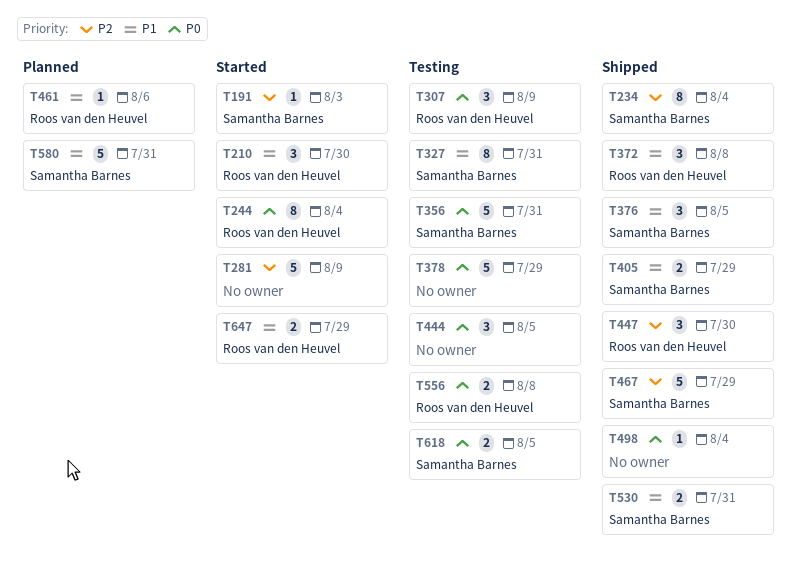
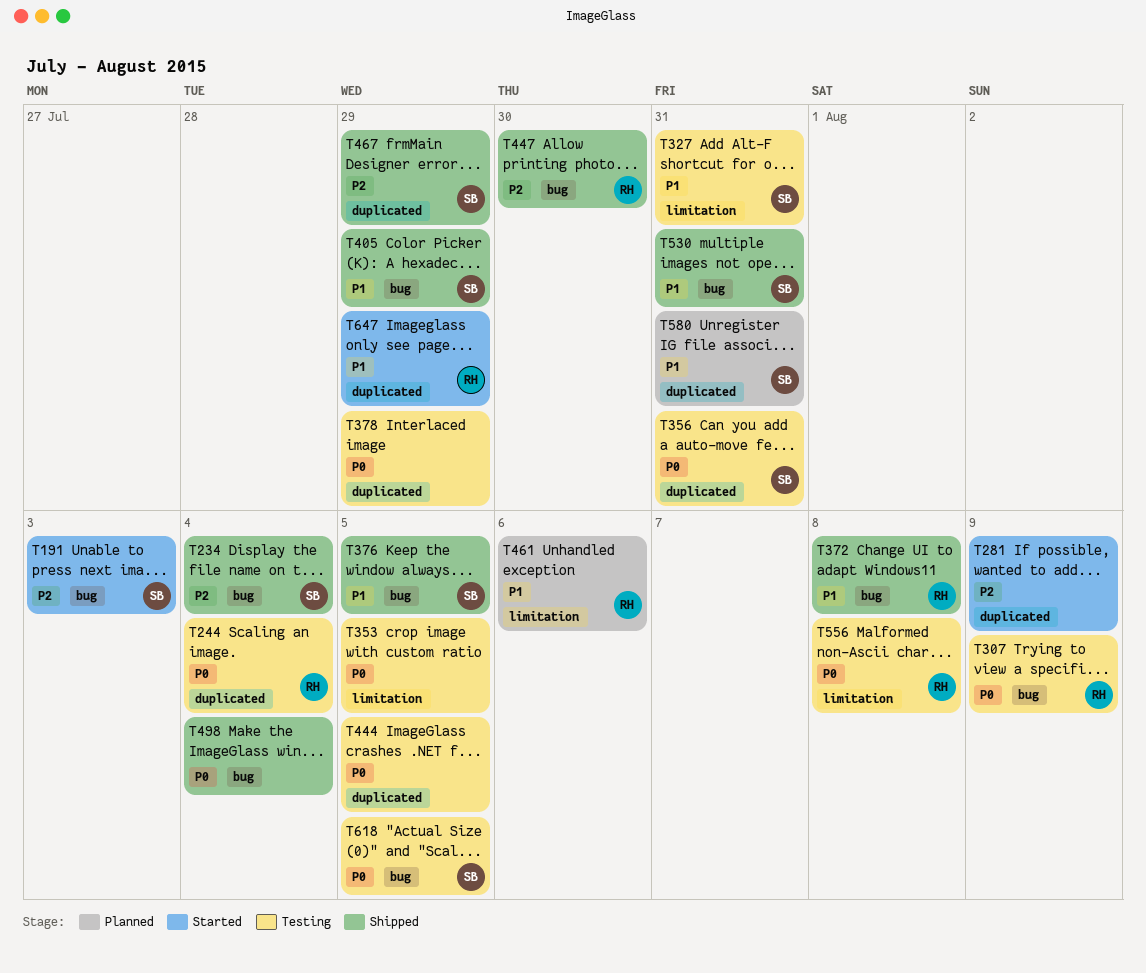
T210: present -> none
T244, status: Started -> Testing
T353: none -> present

